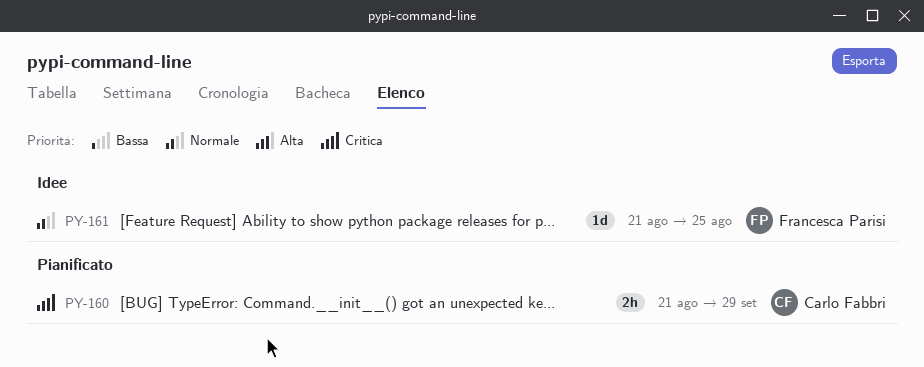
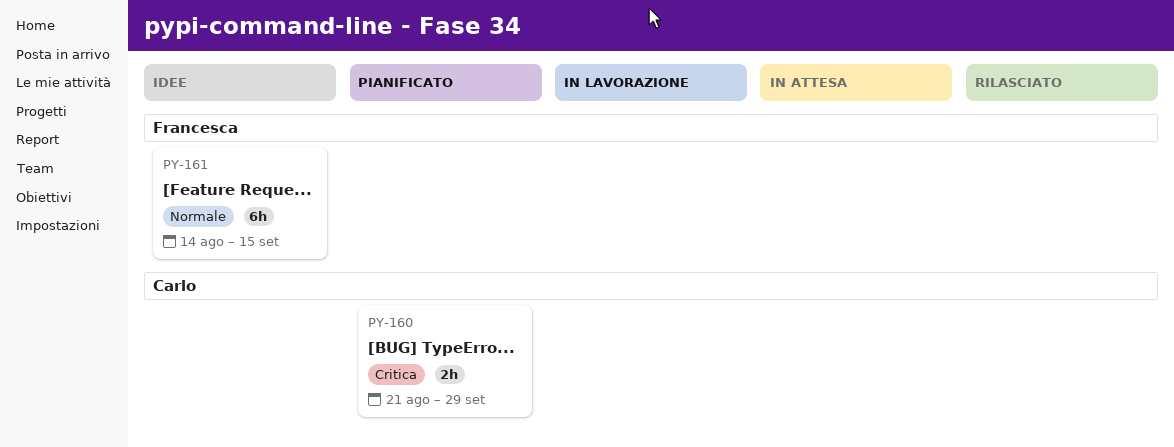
PY-161, estimate: 1d -> 6h
PY-161, start: Aug 21 -> Aug 14
PY-161, due: Aug 25 -> Sep 15

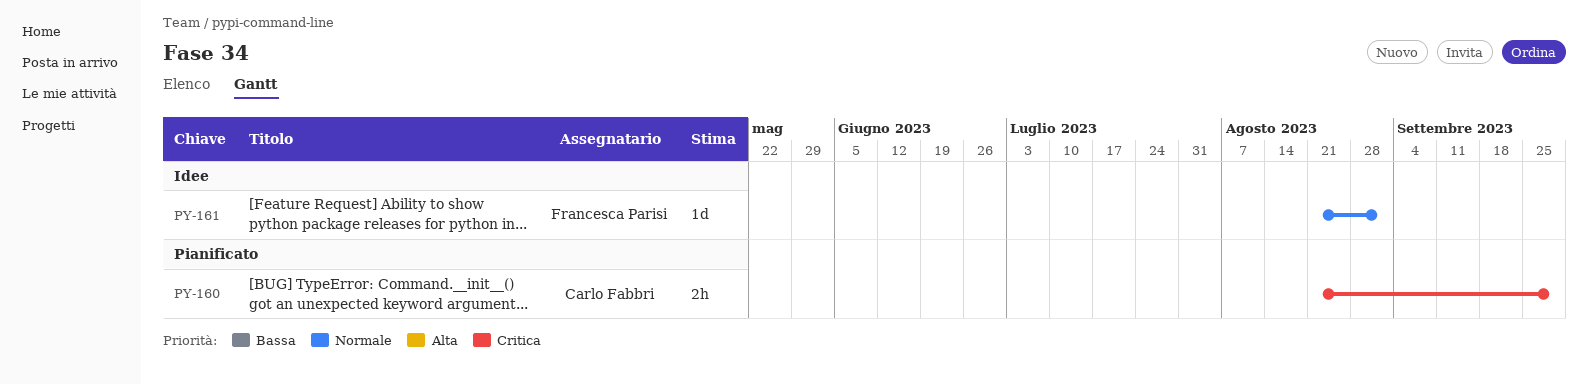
PY-161, estimate: 6h -> 1d
PY-161, start: Aug 14 -> Aug 21
PY-161, due: Sep 15 -> Sep 1

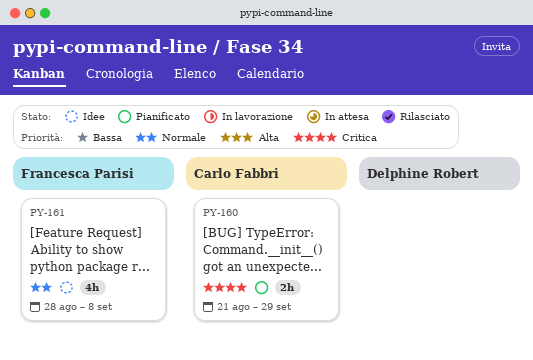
PY-161, estimate: 1d -> 4h
PY-161, start: Aug 21 -> Aug 28
PY-161, due: Sep 1 -> Sep 8

